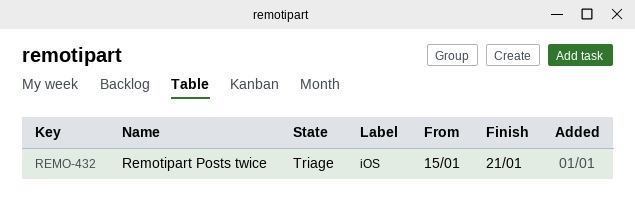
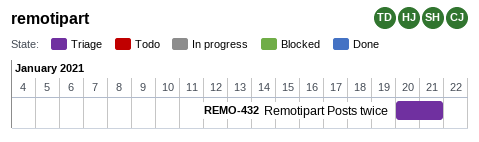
REMO-432, start: Jan 15 -> Jan 20

